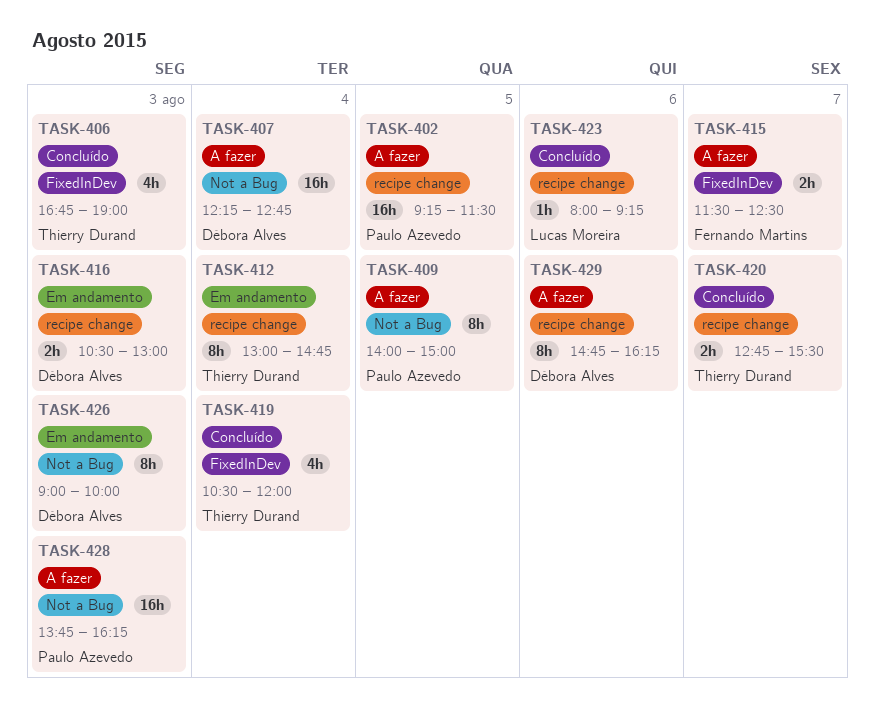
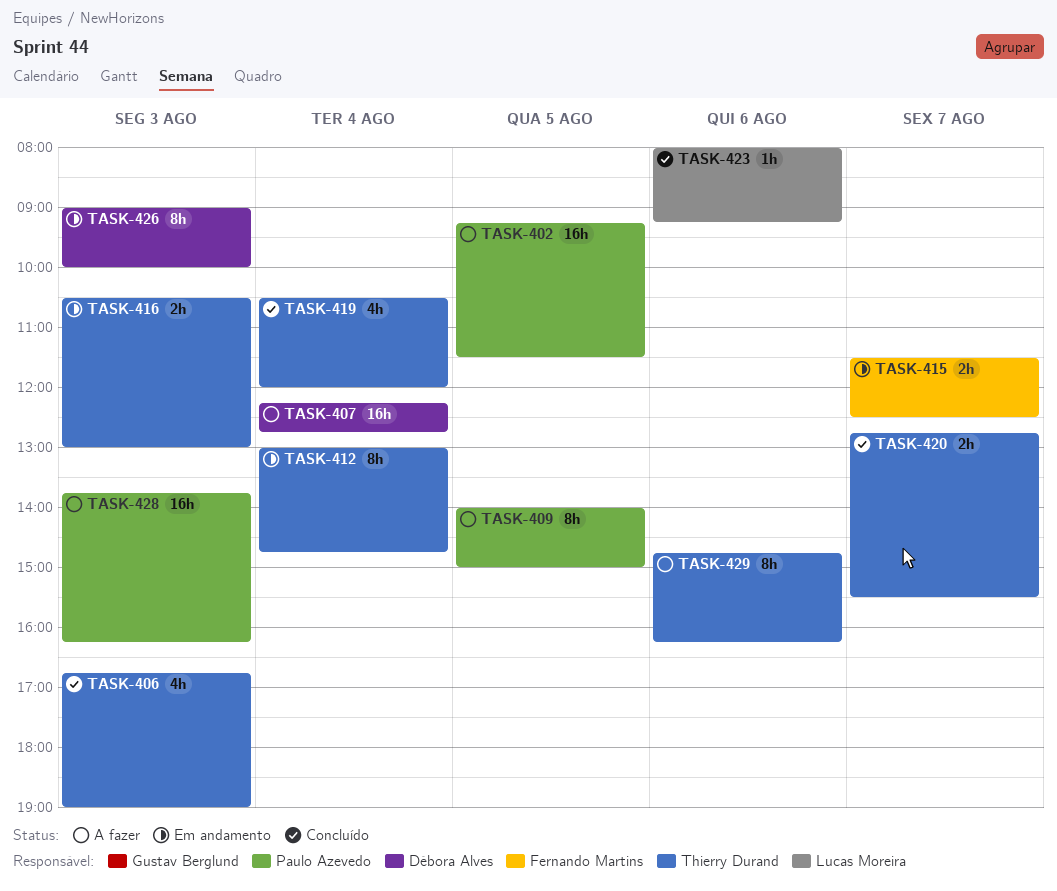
TASK-415, status: A fazer -> Em andamento
TASK-416, owner: Débora Alves -> Thierry Durand
TASK-429, owner: Débora Alves -> Thierry Durand

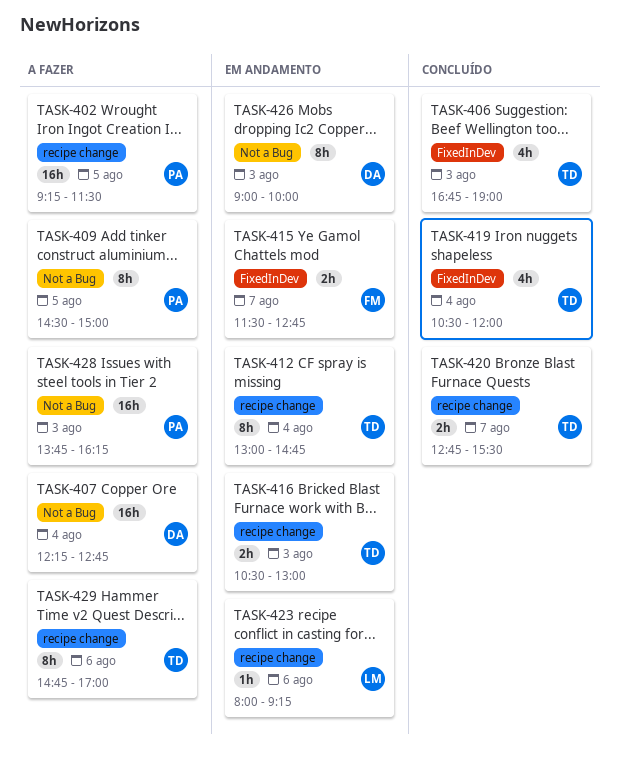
TASK-409, begins: 14:00 -> 14:30
TASK-415, ends: 12:30 -> 12:45
TASK-423, status: Concluído -> Em andamento
TASK-429, ends: 16:15 -> 17:00

